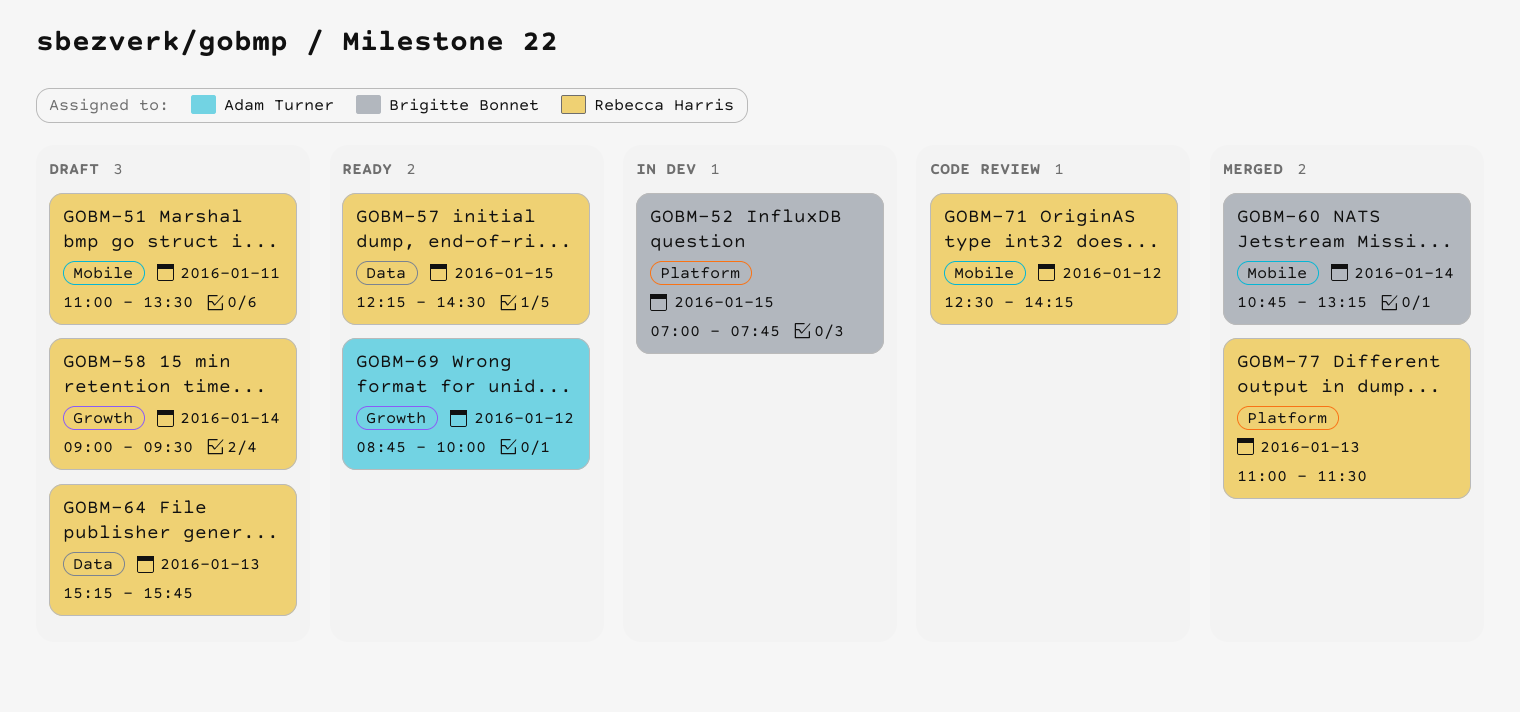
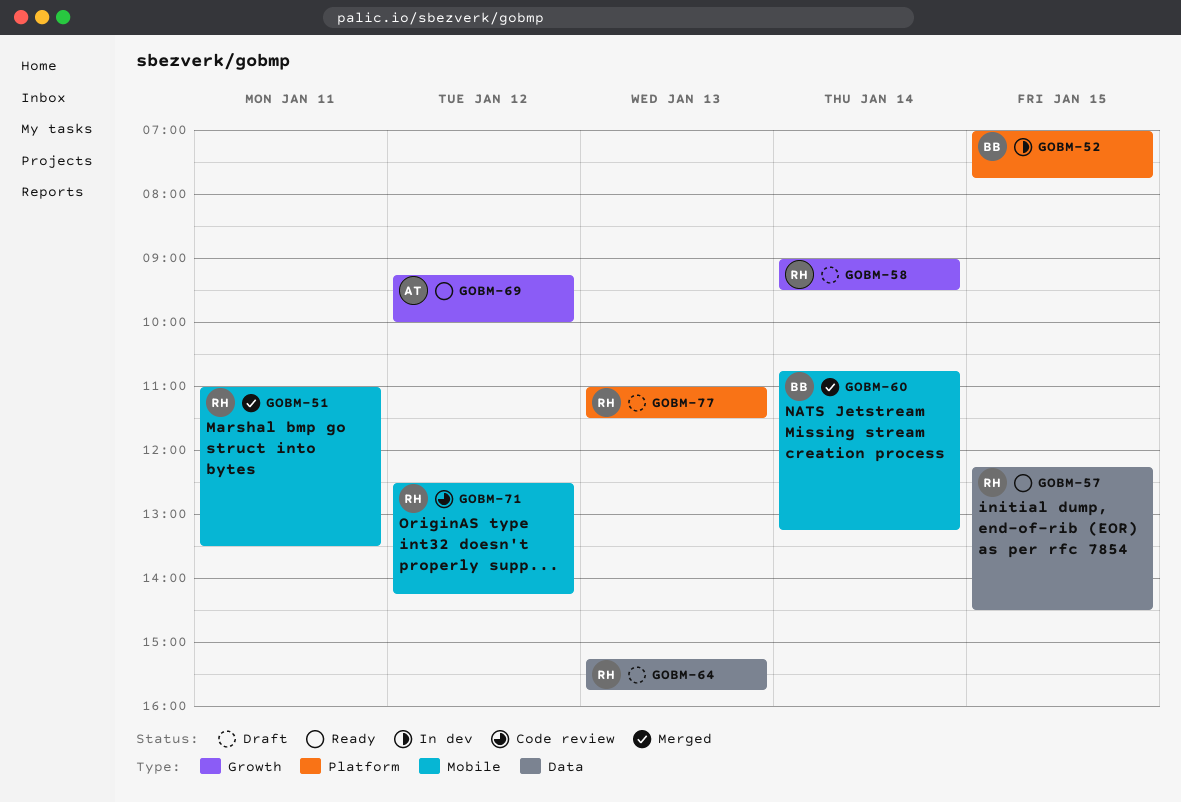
GOBM-51, status: Draft -> Merged
GOBM-69, begins: 08:45 -> 09:15
GOBM-77, status: Merged -> Draft

